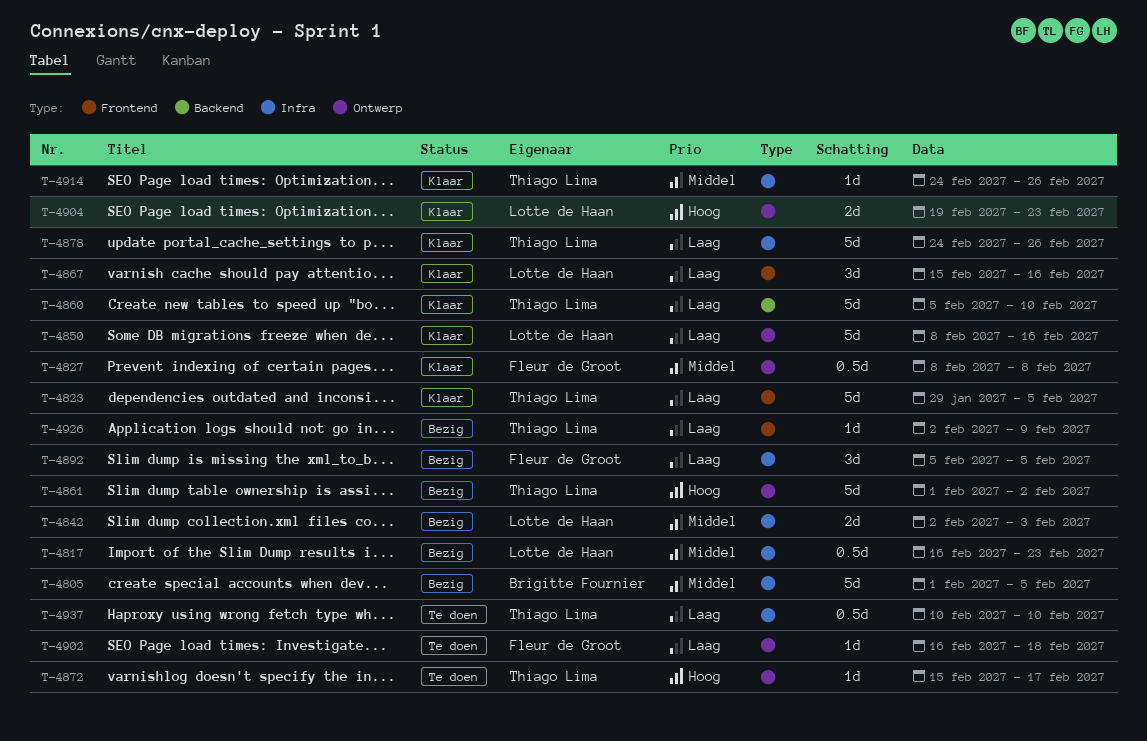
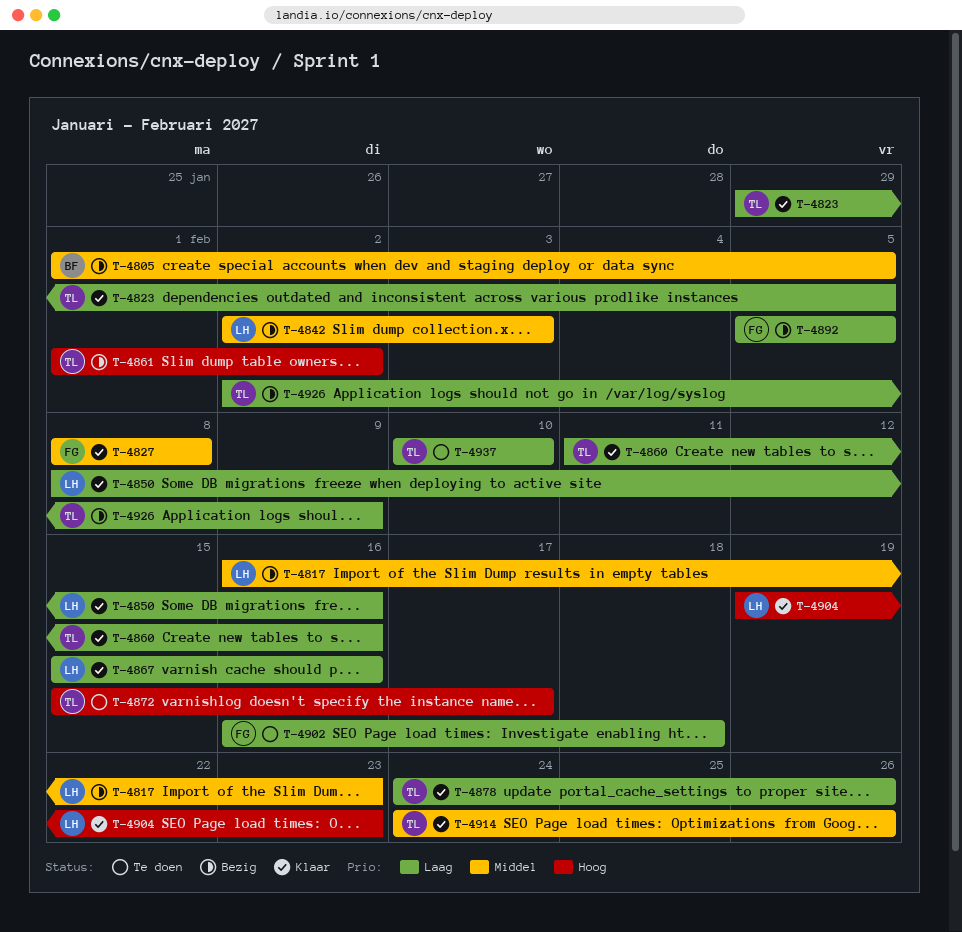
T-4860, start: Feb 5 -> Feb 11
T-4860, due: Feb 10 -> Feb 16

